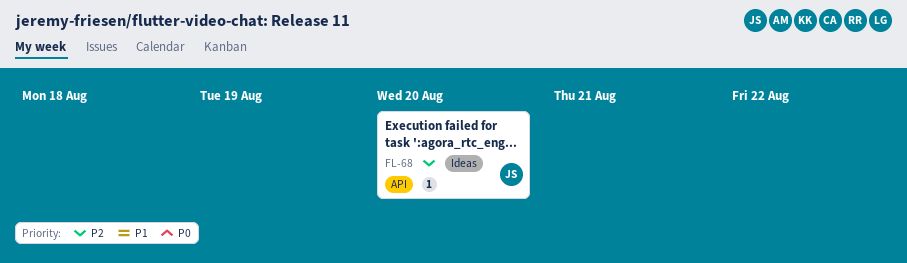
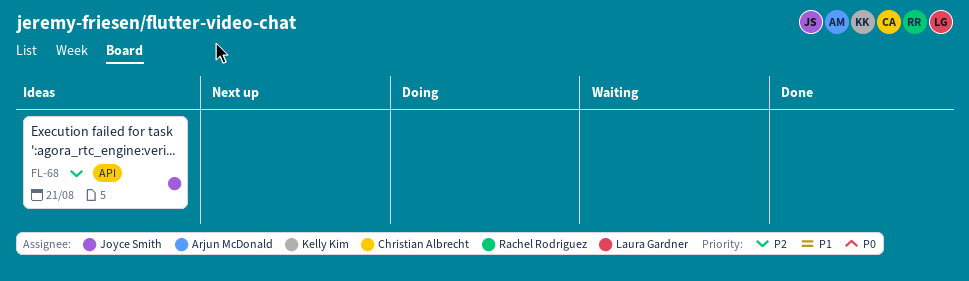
FL-68, due: Aug 20 -> Aug 21

